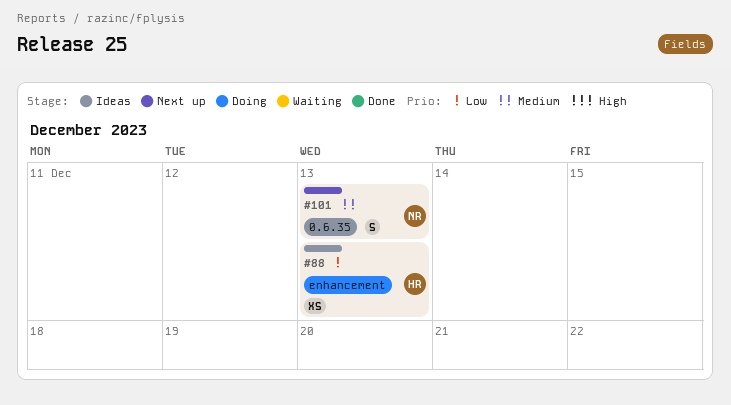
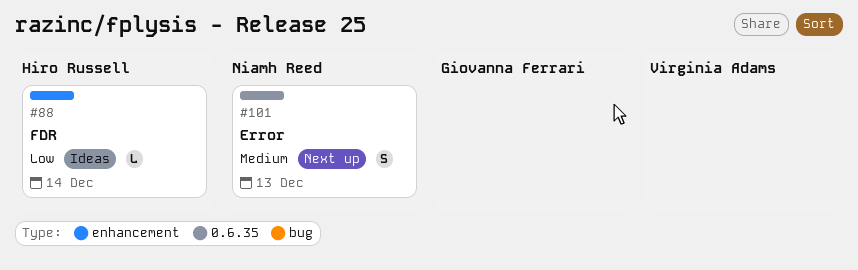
#88, estimate: XS -> L
#88, due: Dec 13 -> Dec 14

